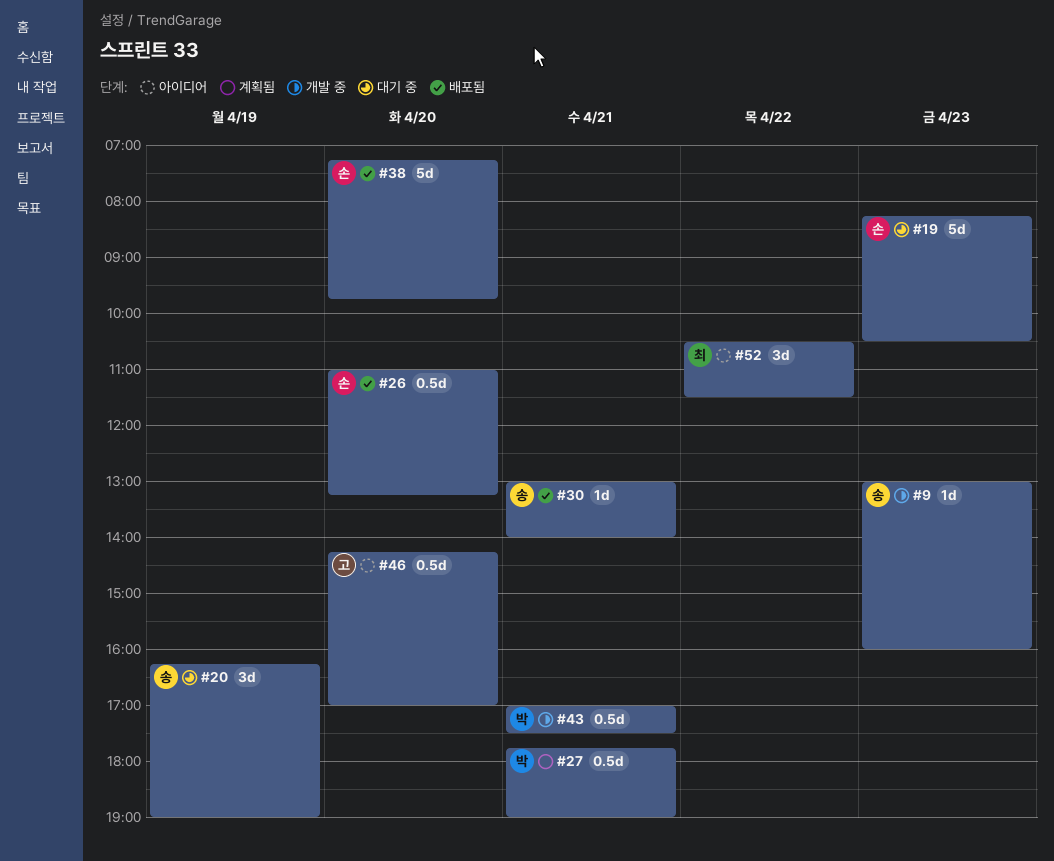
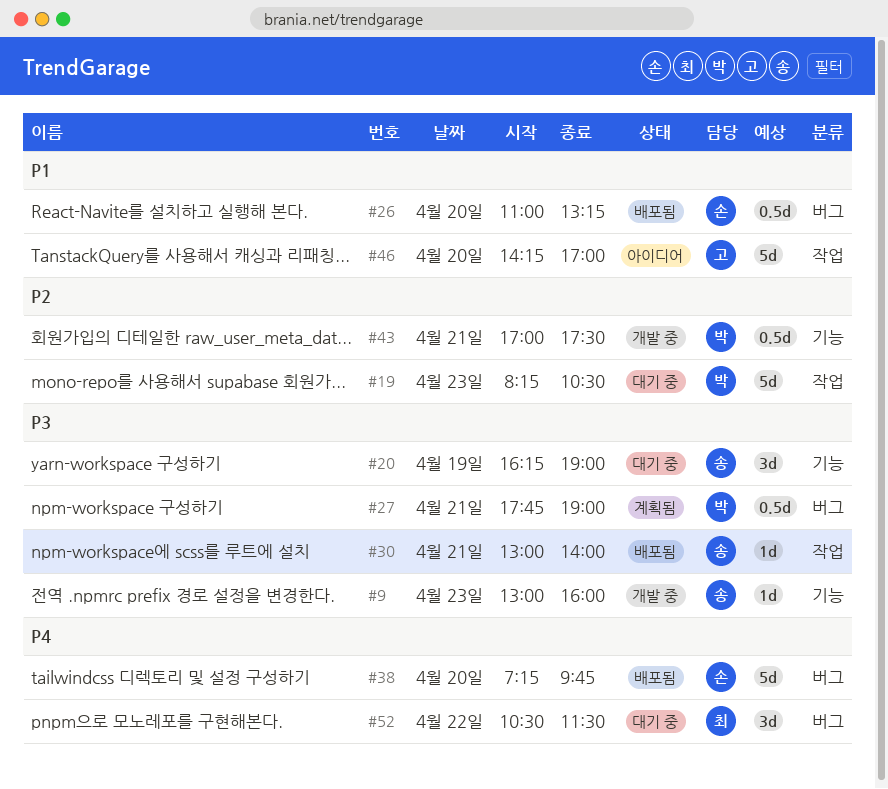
#19, owner: 손 -> 박
#46, estimate: 0.5d -> 5d
#52, status: 아이디어 -> 대기 중

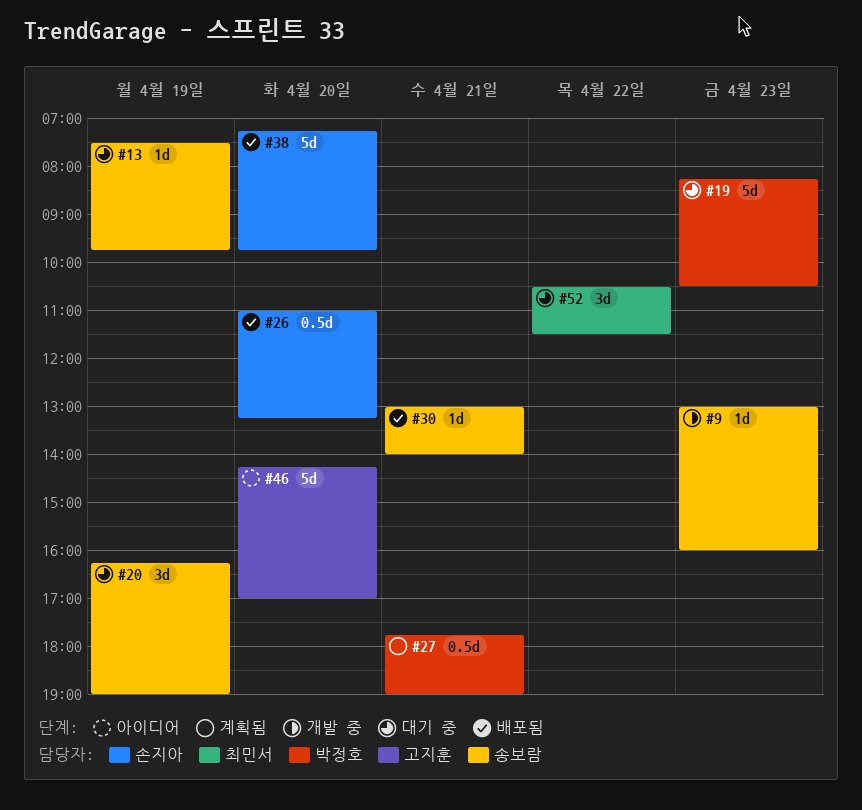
#13: none -> present
#43: present -> none

